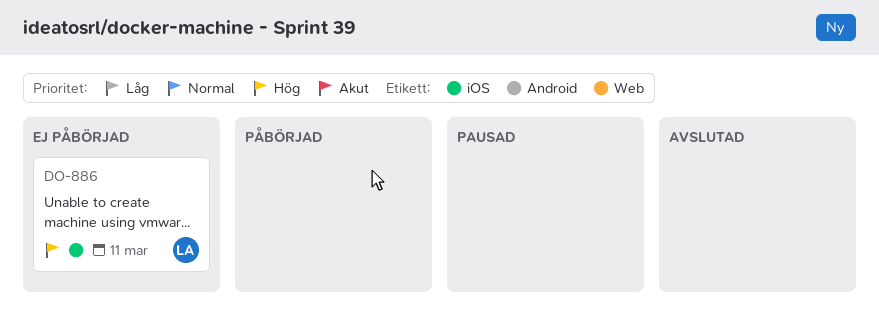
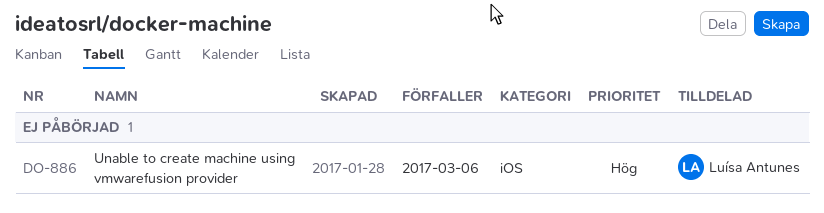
DO-886, due: Mar 11 -> Mar 6

